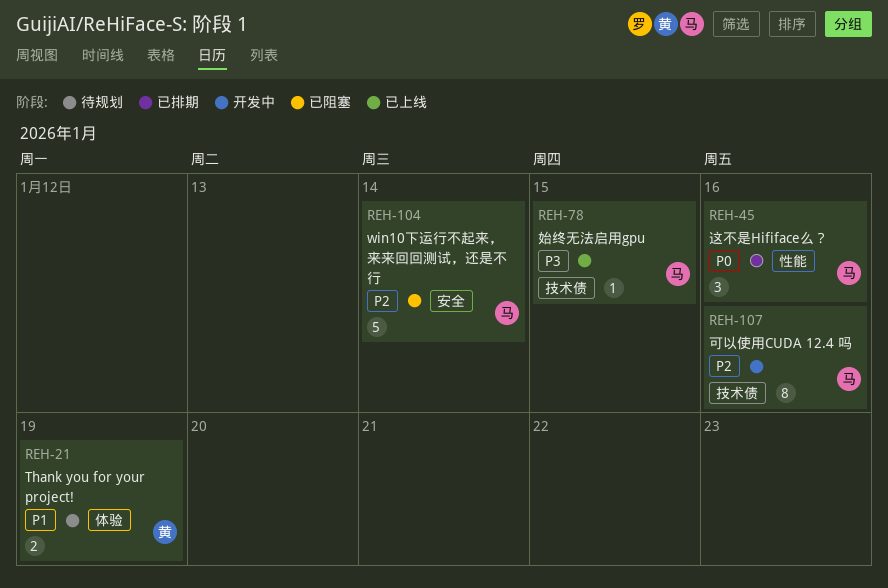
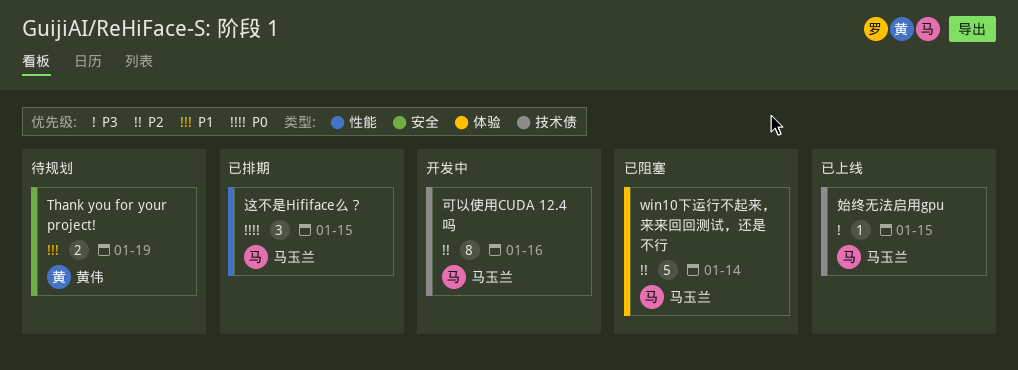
Thank you for your project!, label: 体验 -> 安全
win10下运行不起来，来来回回测试，还是不行, label: 安全 -> 体验
这不是Hififace么？, due: Jan 16 -> Jan 15

